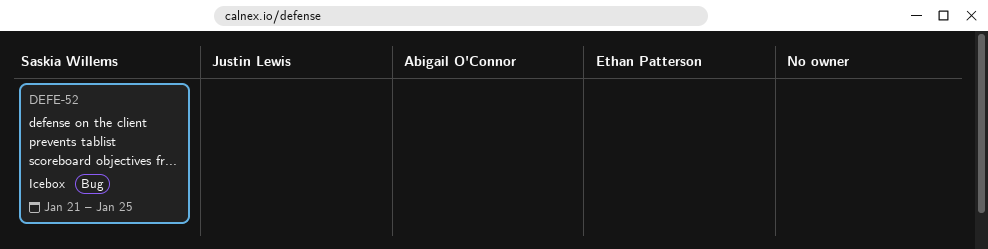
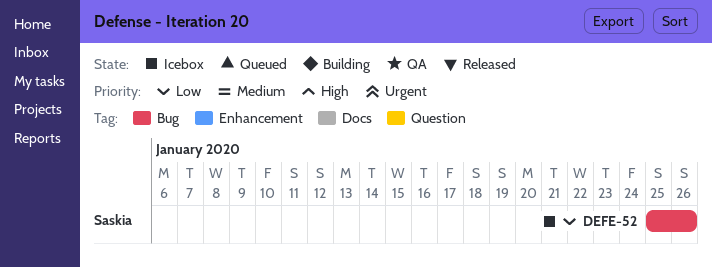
DEFE-52, start: Jan 21 -> Jan 25
DEFE-52, due: Jan 25 -> Jan 26

